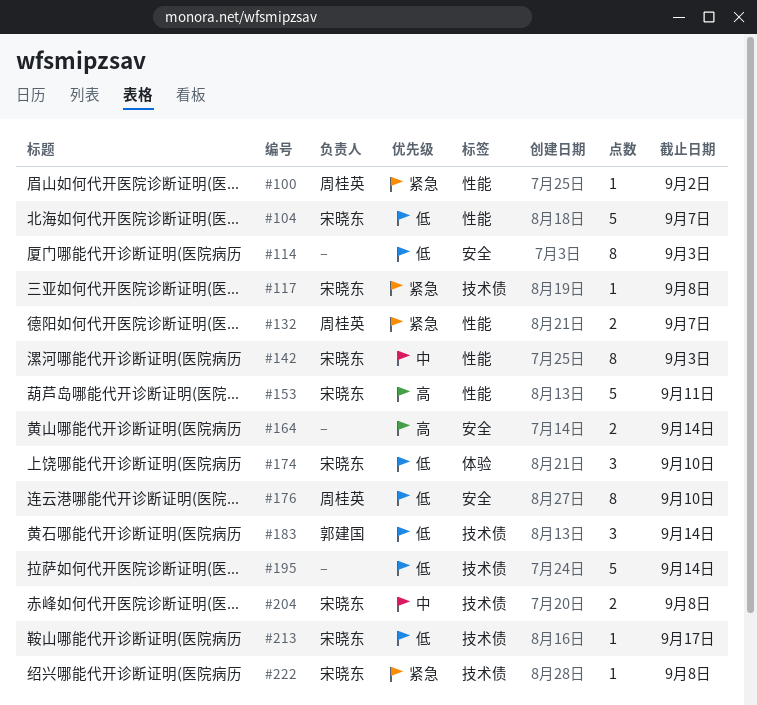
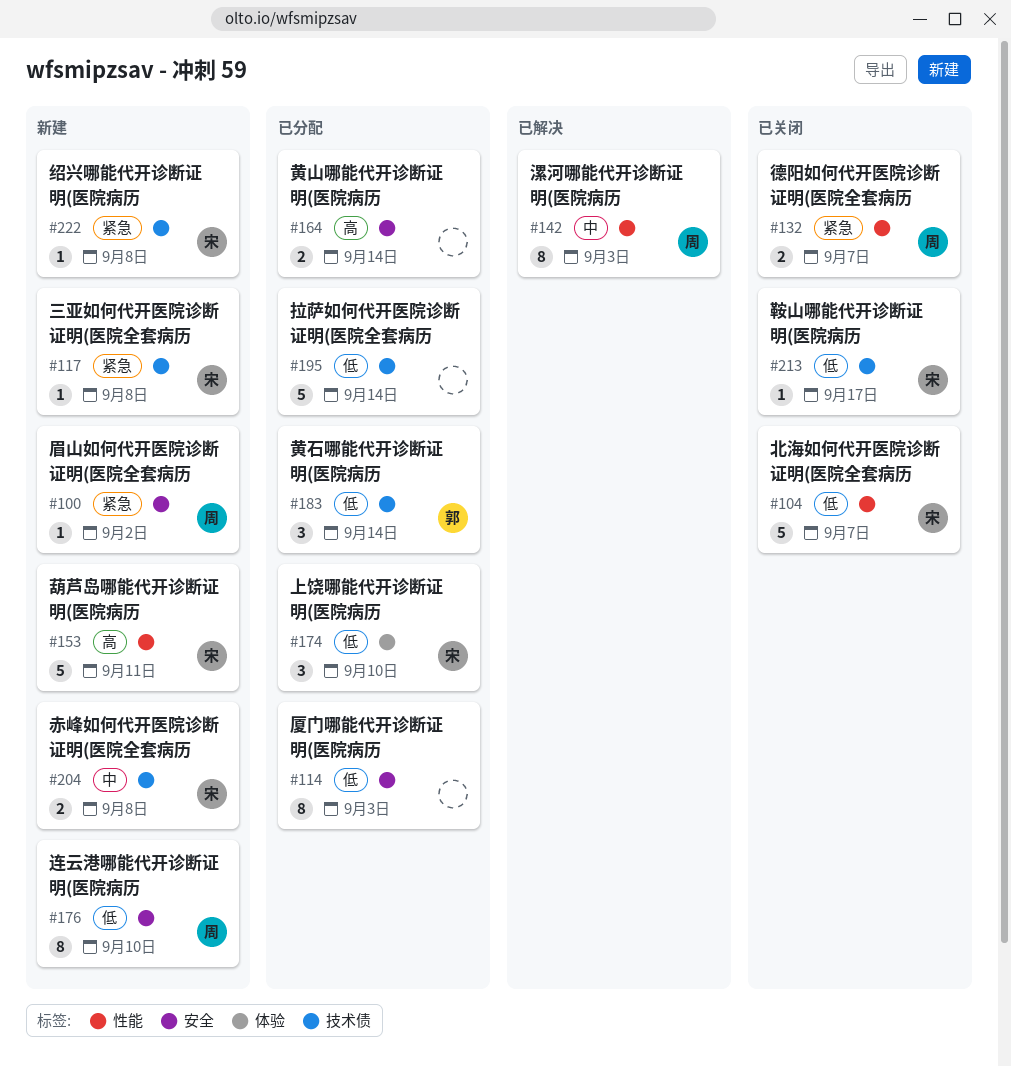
#100, label: 性能 -> 安全
#142, owner: 宋晓东 -> 周桂英

